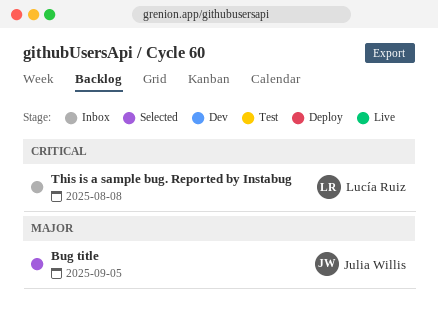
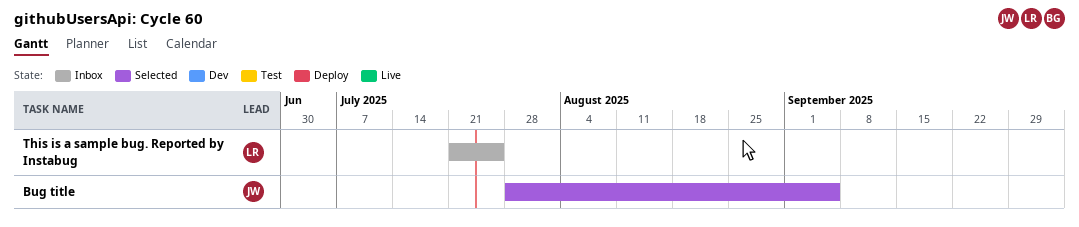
This is a sample bug. Reported by Instabug, due: Aug 8 -> Jul 25

